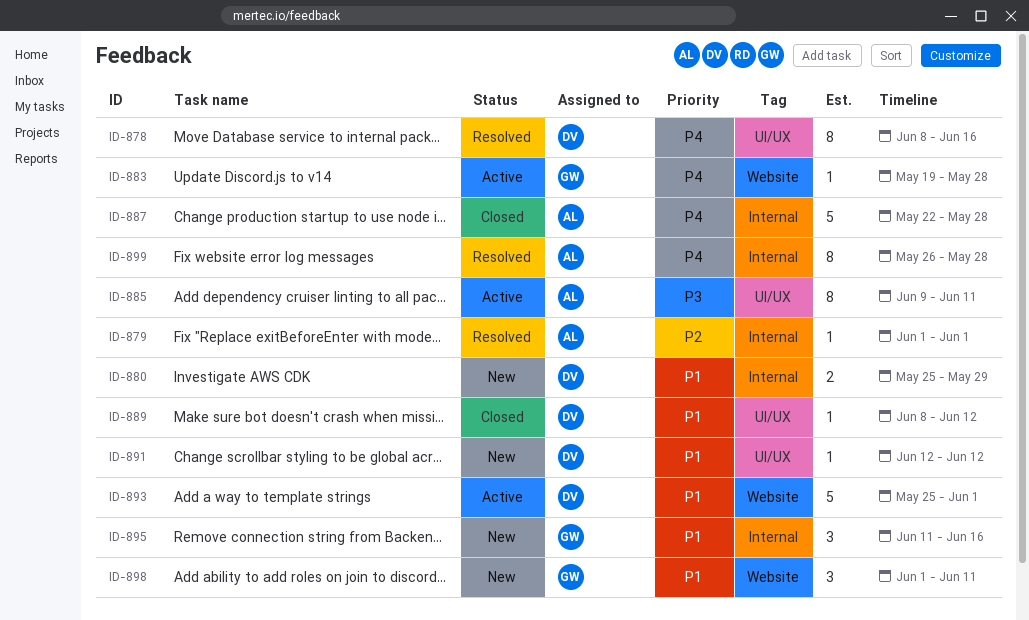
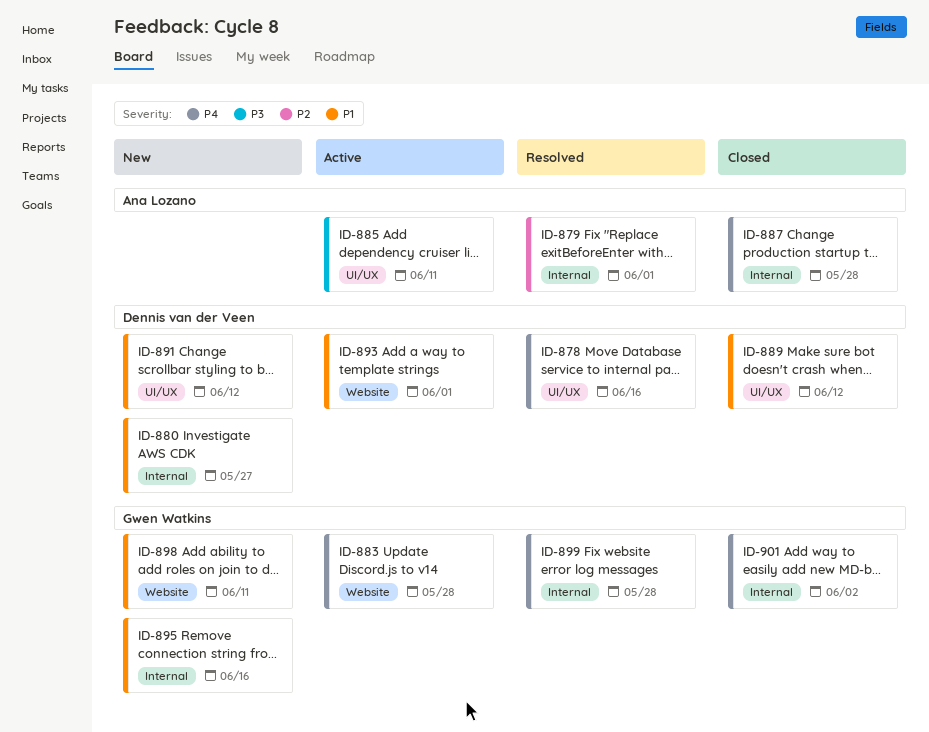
ID-880, due: May 29 -> May 27
ID-899, owner: Ana Lozano -> Gwen Watkins
ID-901: none -> present

